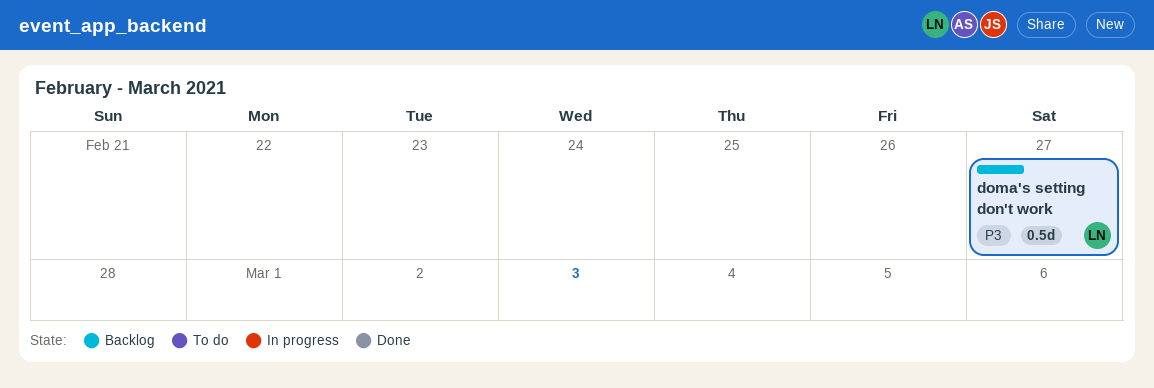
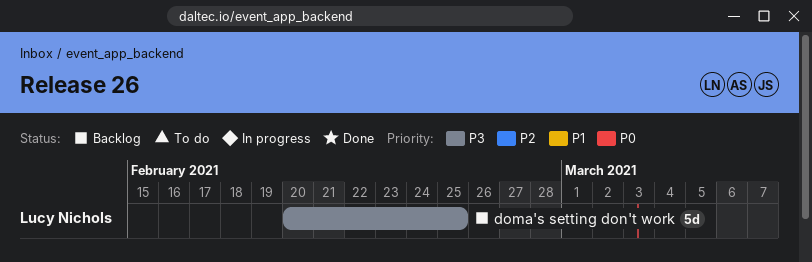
doma's setting don't work, estimate: 0.5d -> 5d
doma's setting don't work, due: Feb 27 -> Feb 25

